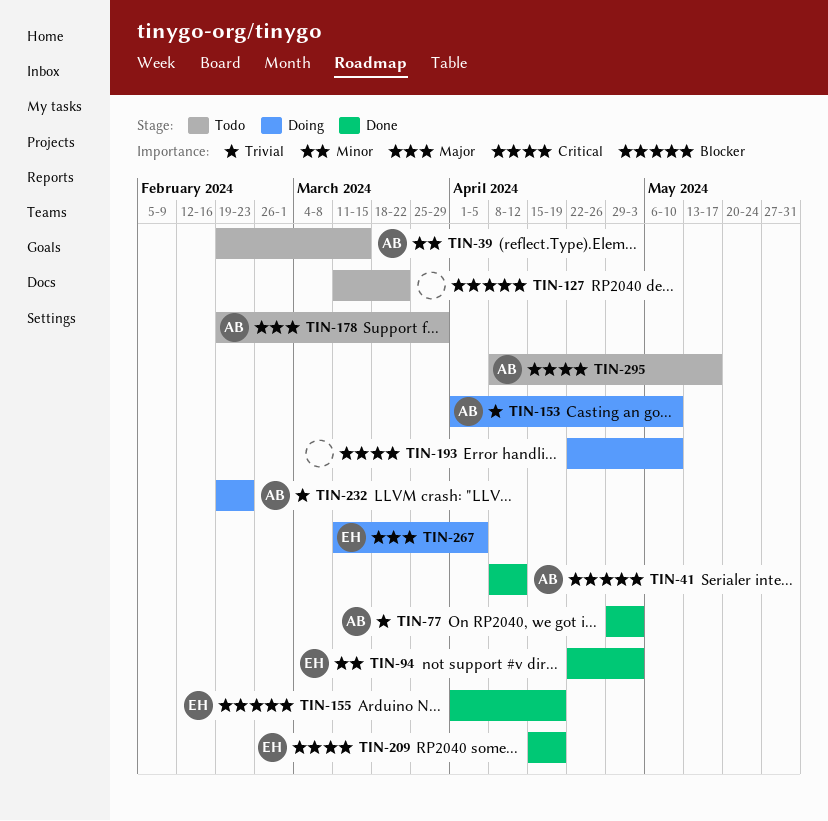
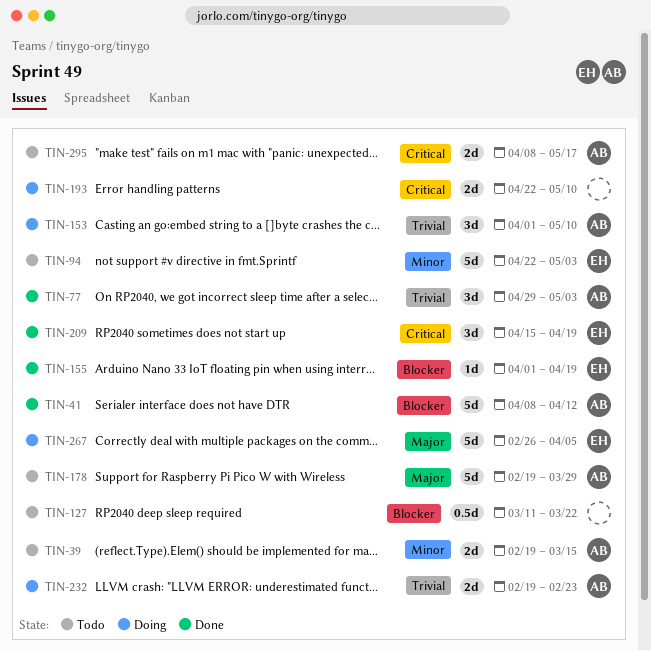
TIN-94, status: Done -> Todo
TIN-267, start: Mar 11 -> Feb 26

